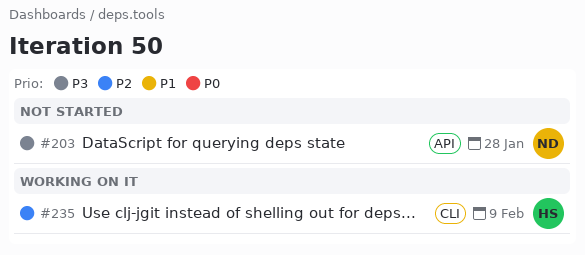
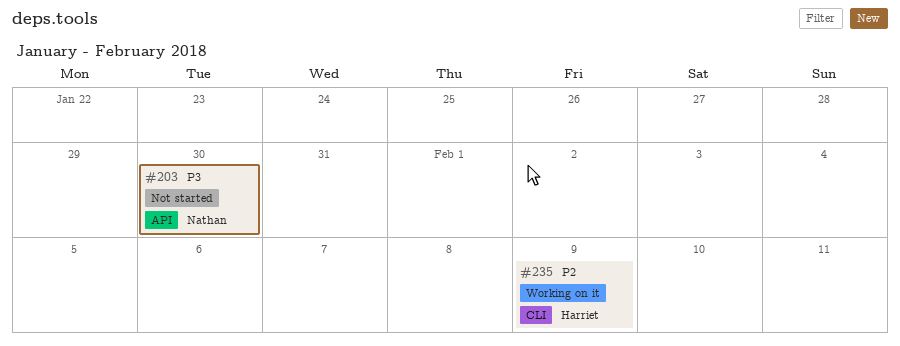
#203, due: Jan 28 -> Jan 30

